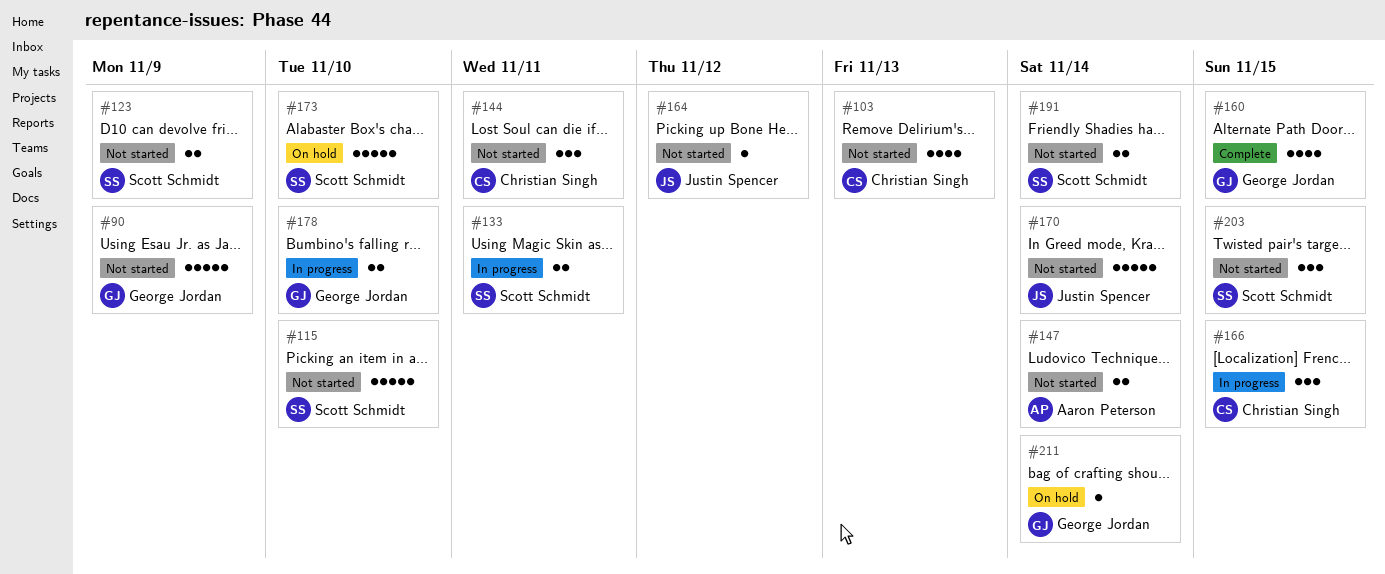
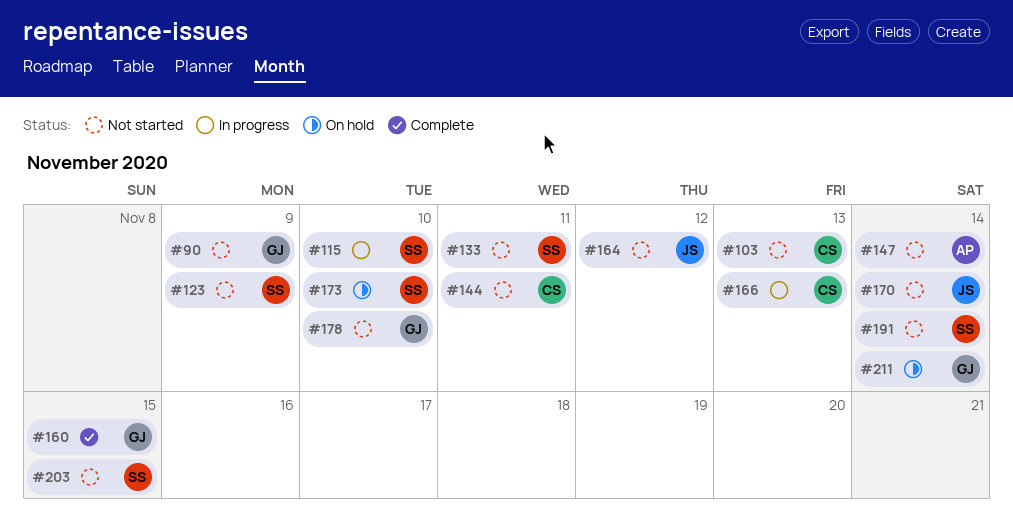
#115, status: Not started -> In progress
#133, status: In progress -> Not started
#166, due: Nov 15 -> Nov 13
#178, status: In progress -> Not started

